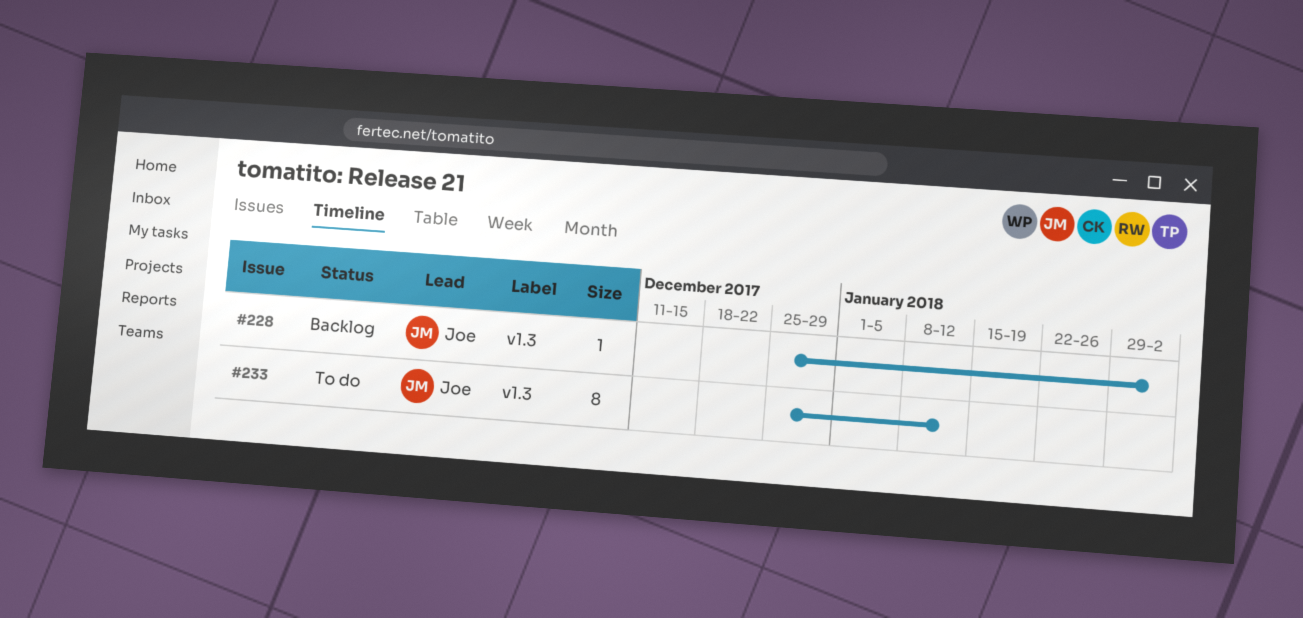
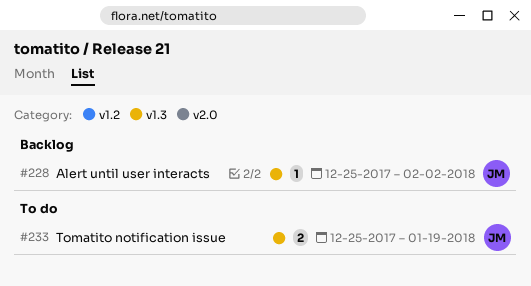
#233, estimate: 8 -> 2
#233, due: Jan 12 -> Jan 19

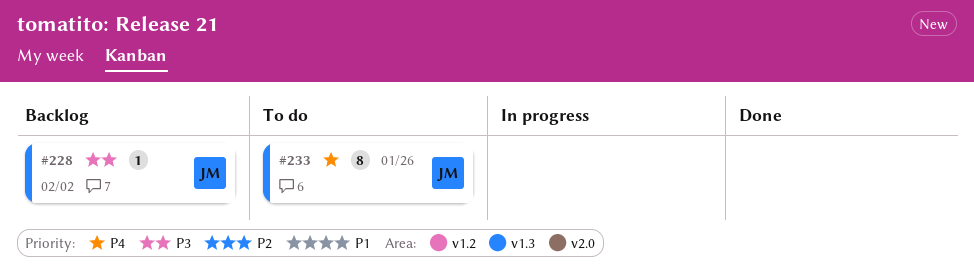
#233, estimate: 2 -> 8
#233, due: Jan 19 -> Jan 26

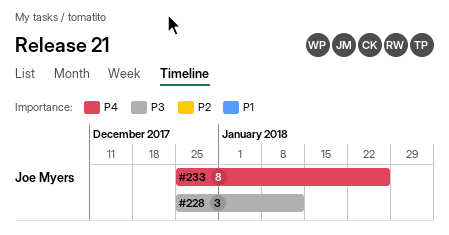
#228, estimate: 1 -> 3
#228, due: Feb 2 -> Jan 12

